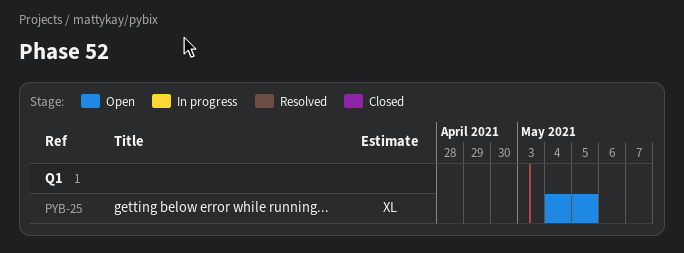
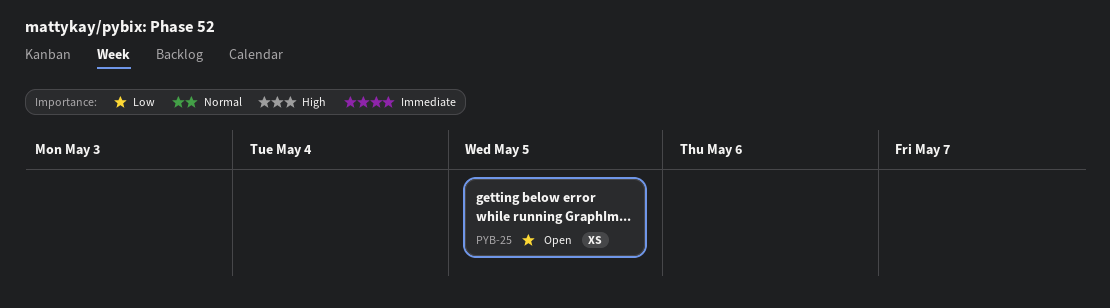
PYB-25, estimate: XL -> XS

